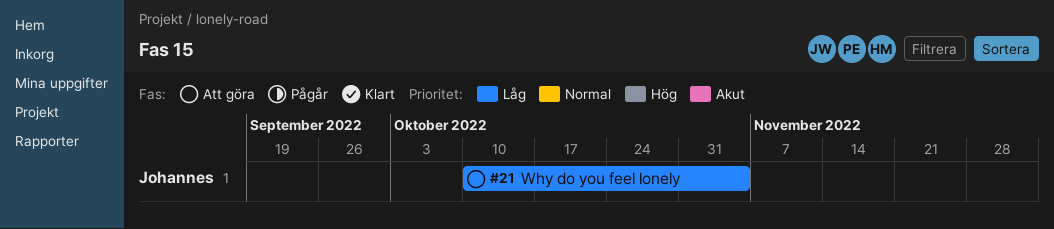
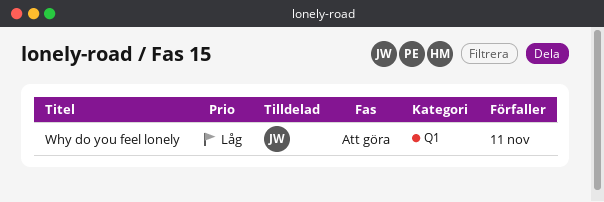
Why do you feel lonely, due: Nov 4 -> Nov 11

